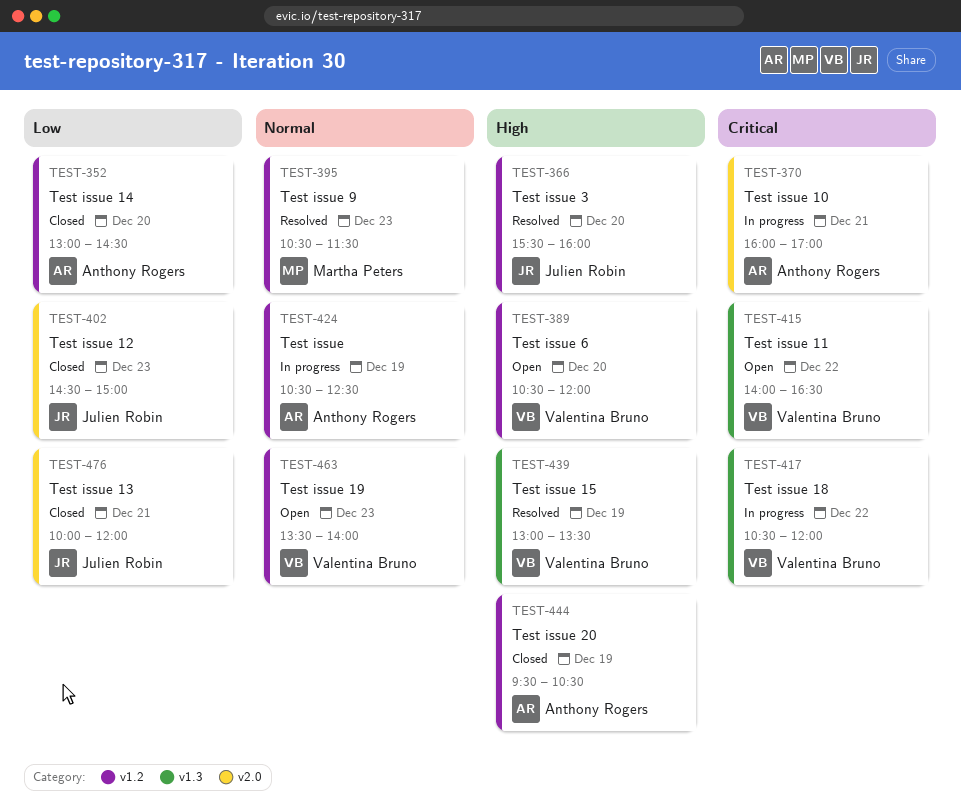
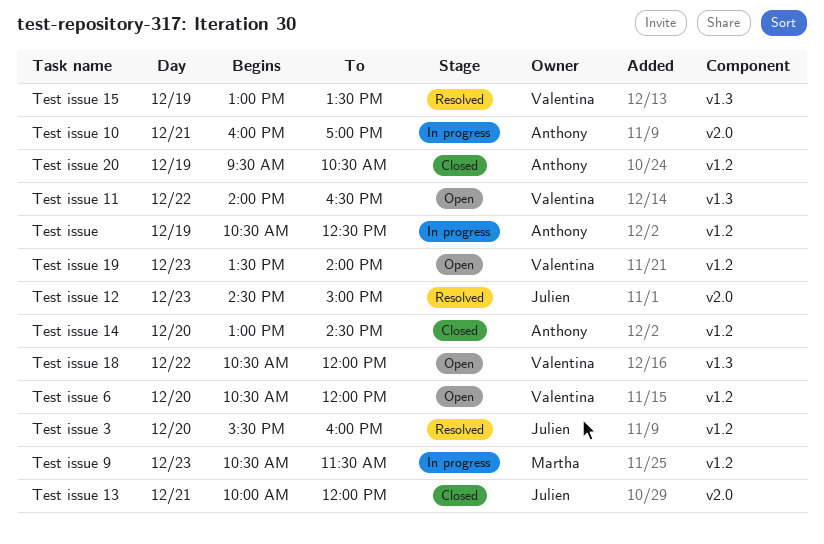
Test issue 12, status: Closed -> Resolved
Test issue 18, status: In progress -> Open
Test issue 9, status: Resolved -> In progress

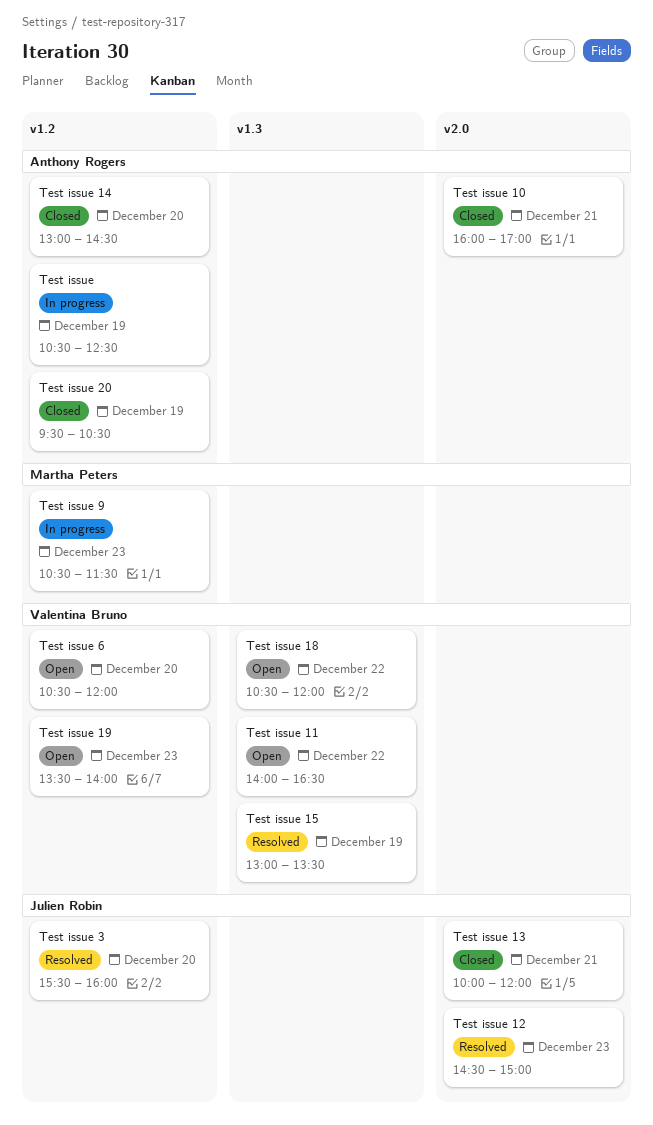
Test issue 10, status: In progress -> Closed

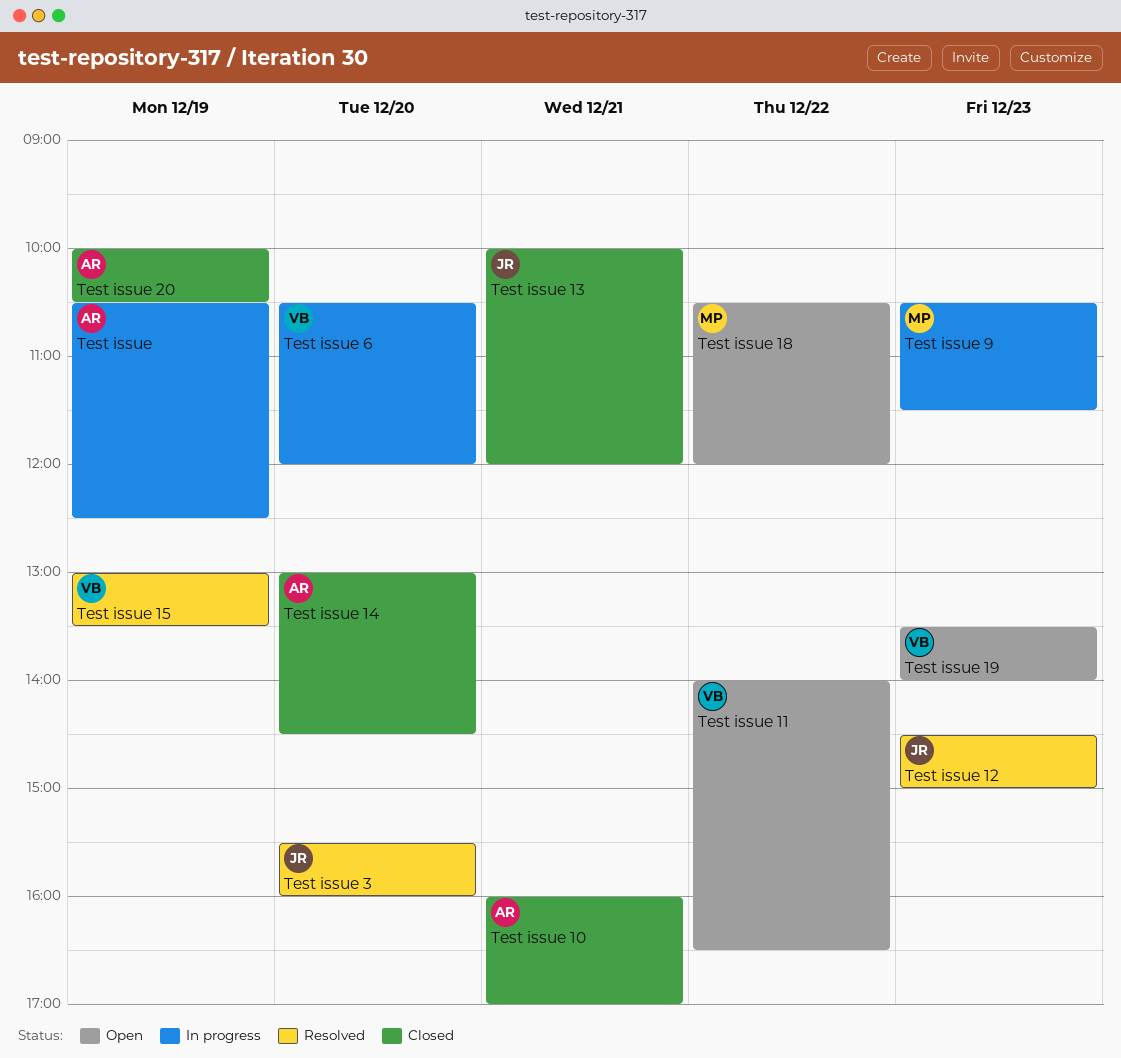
Test issue 18, owner: Valentina Bruno -> Martha Peters
Test issue 20, begins: 09:30 -> 10:00
Test issue 6, status: Open -> In progress

